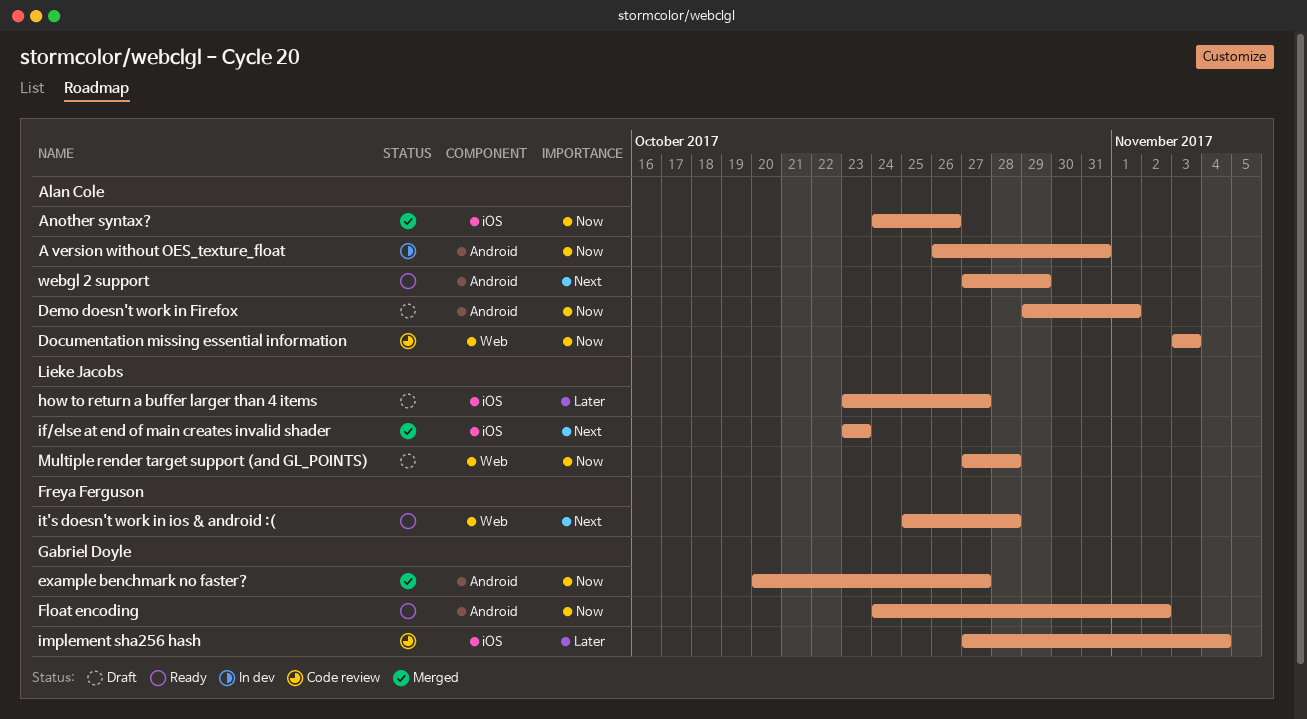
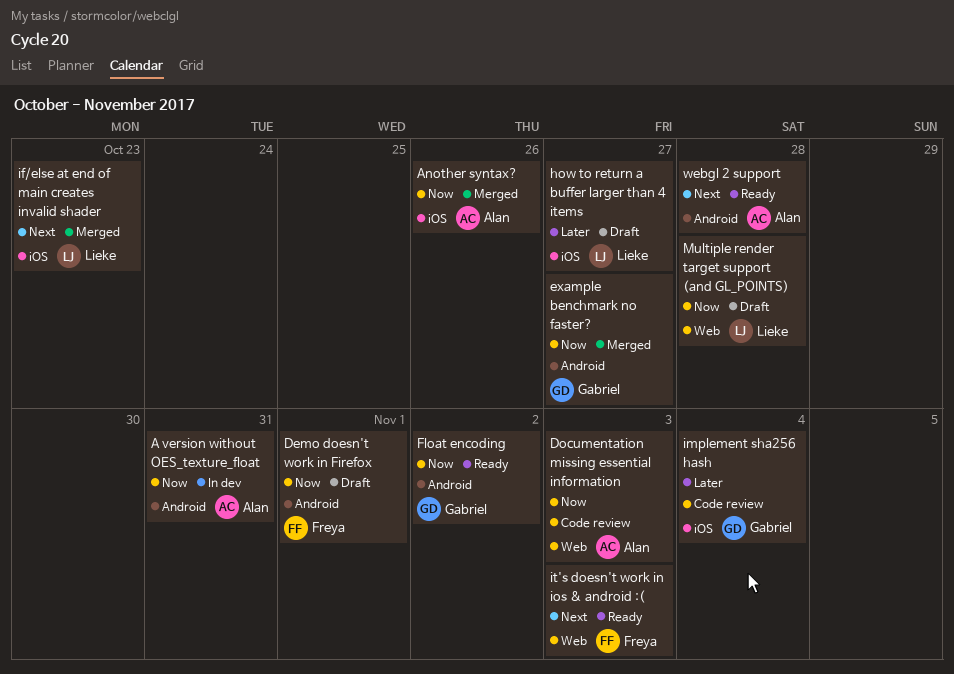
Demo doesn't work in Firefox, owner: Alan Cole -> Freya Ferguson
it's doesn't work in ios & android :(, due: Oct 28 -> Nov 3
webgl 2 support, due: Oct 29 -> Oct 28

